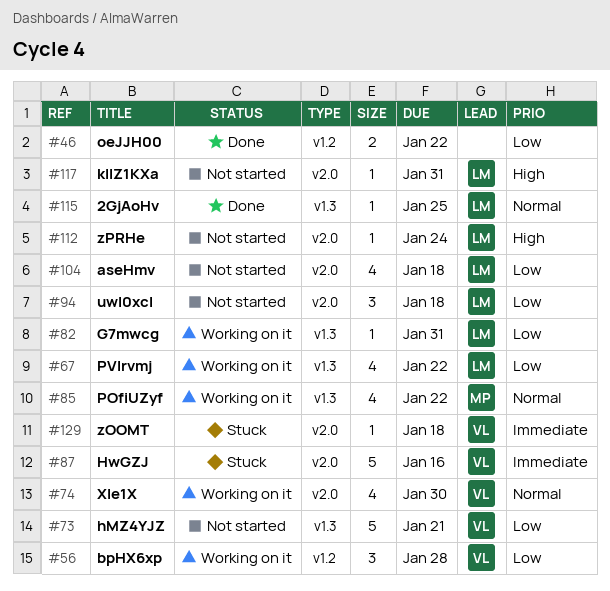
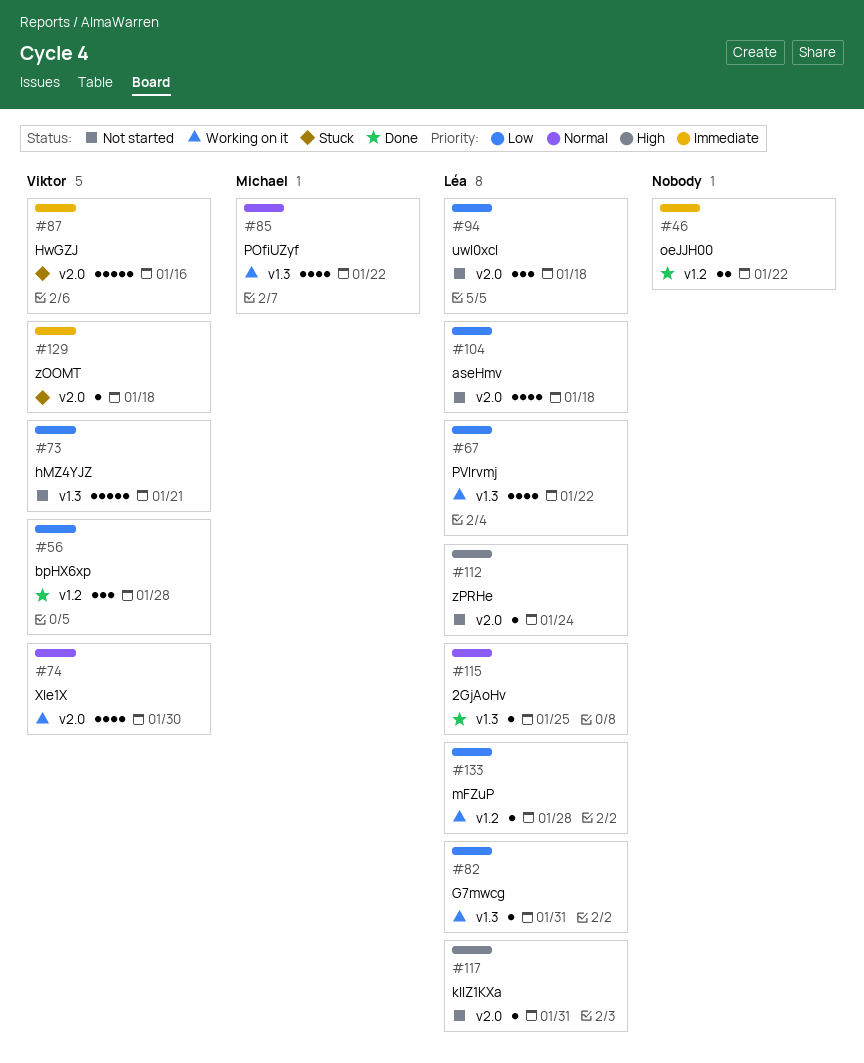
#46, priority: Low -> Immediate
#56, status: Working on it -> Done
#133: none -> present

